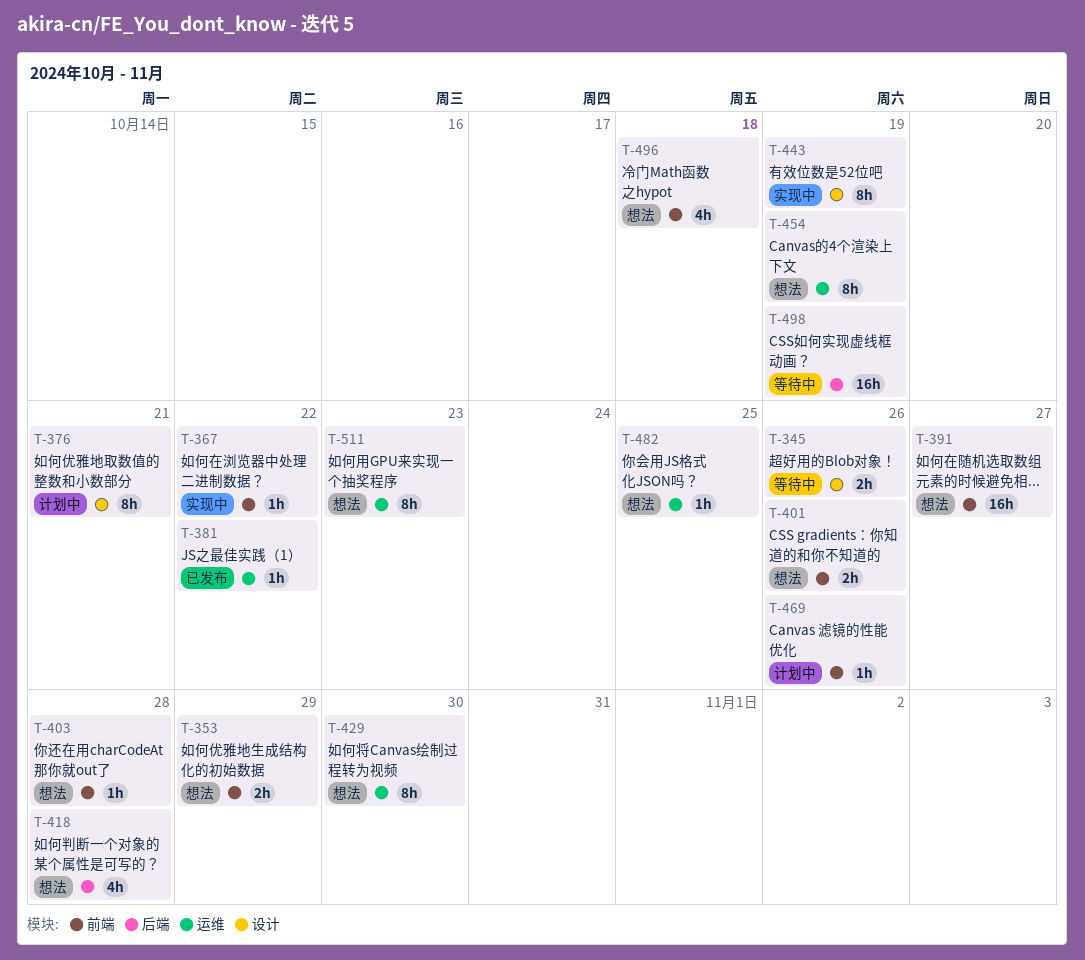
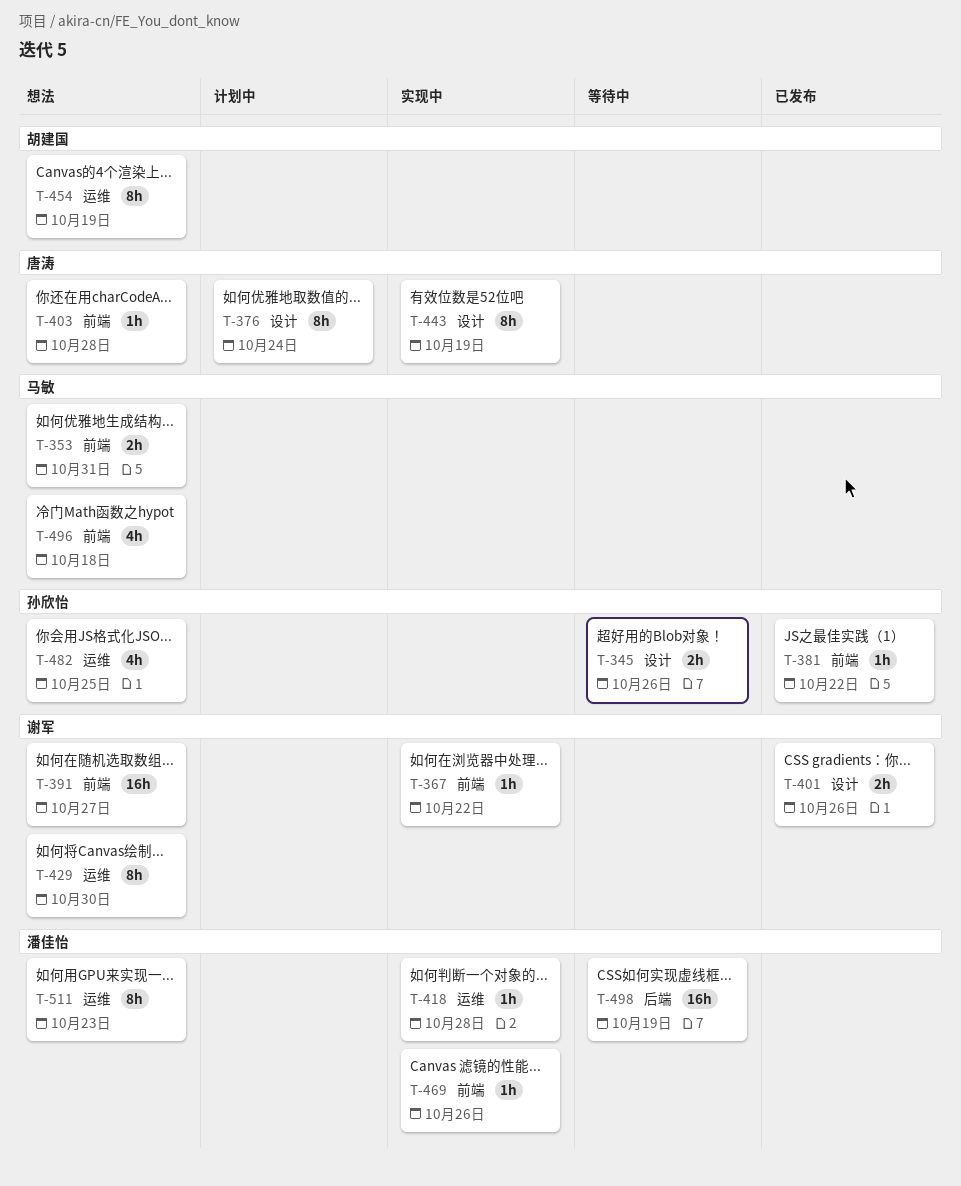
T-353, due: Oct 29 -> Oct 31
T-376, due: Oct 21 -> Oct 24
T-381, label: 运维 -> 前端
T-401, status: 想法 -> 已发布
T-401, label: 前端 -> 设计
T-418, status: 想法 -> 实现中
T-418, label: 后端 -> 运维
T-418, estimate: 4h -> 1h
T-469, status: 计划中 -> 实现中
T-482, estimate: 1h -> 4h

